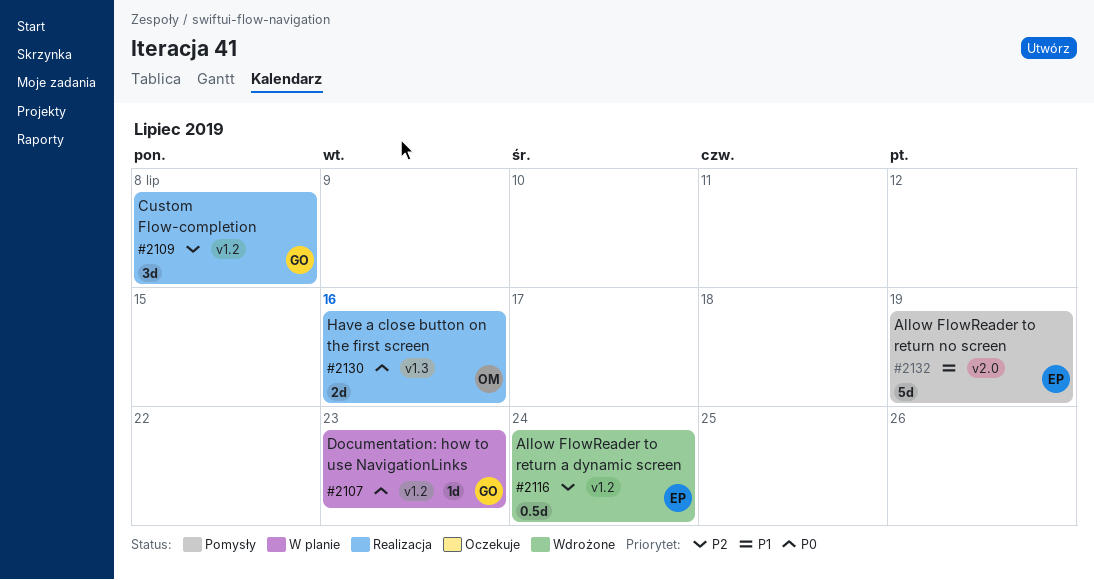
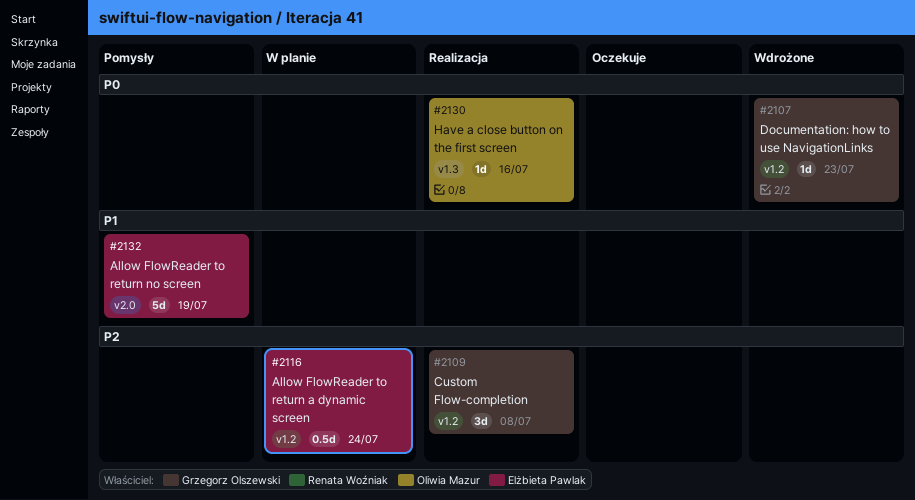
#2107, status: W planie -> Wdrożone
#2116, status: Wdrożone -> W planie
#2130, estimate: 2d -> 1d

